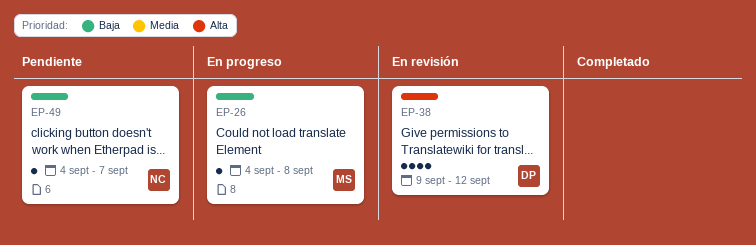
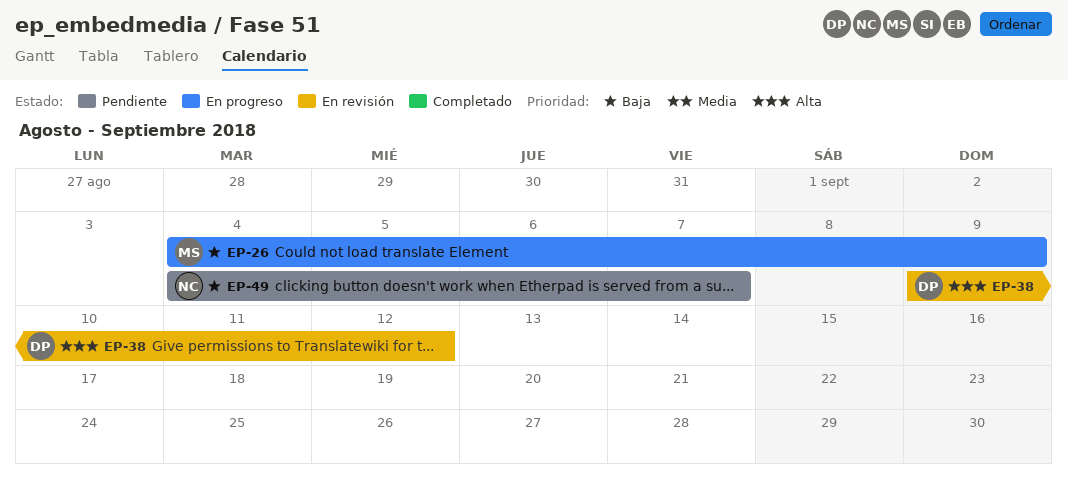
EP-26, due: Sep 8 -> Sep 9

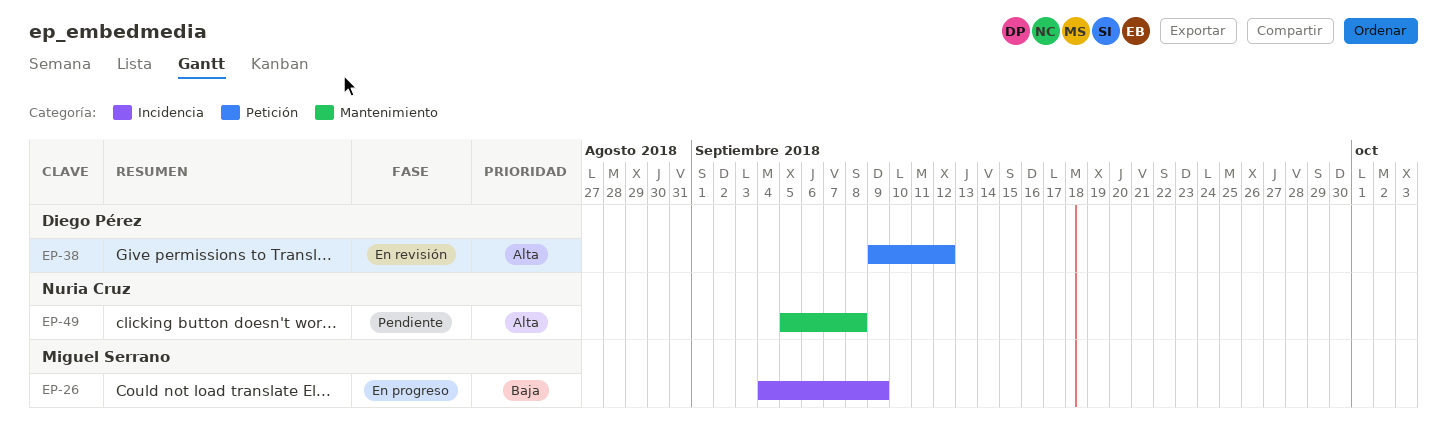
EP-49, priority: Baja -> Alta
EP-49, start: Sep 4 -> Sep 5
EP-49, due: Sep 7 -> Sep 8

